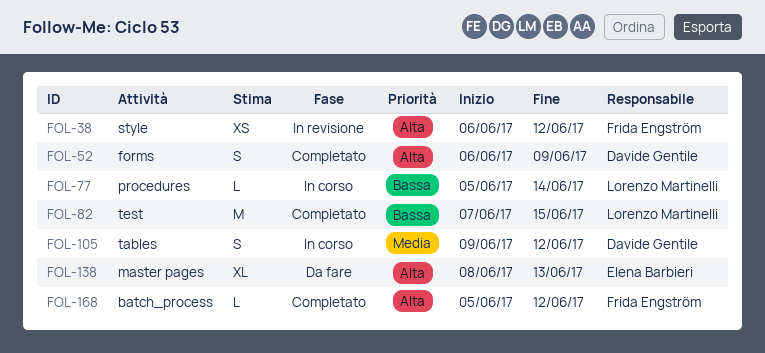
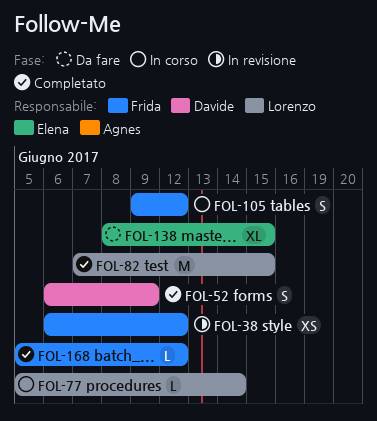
FOL-105, owner: Davide Gentile -> Frida Engström
FOL-138, due: Jun 13 -> Jun 15

